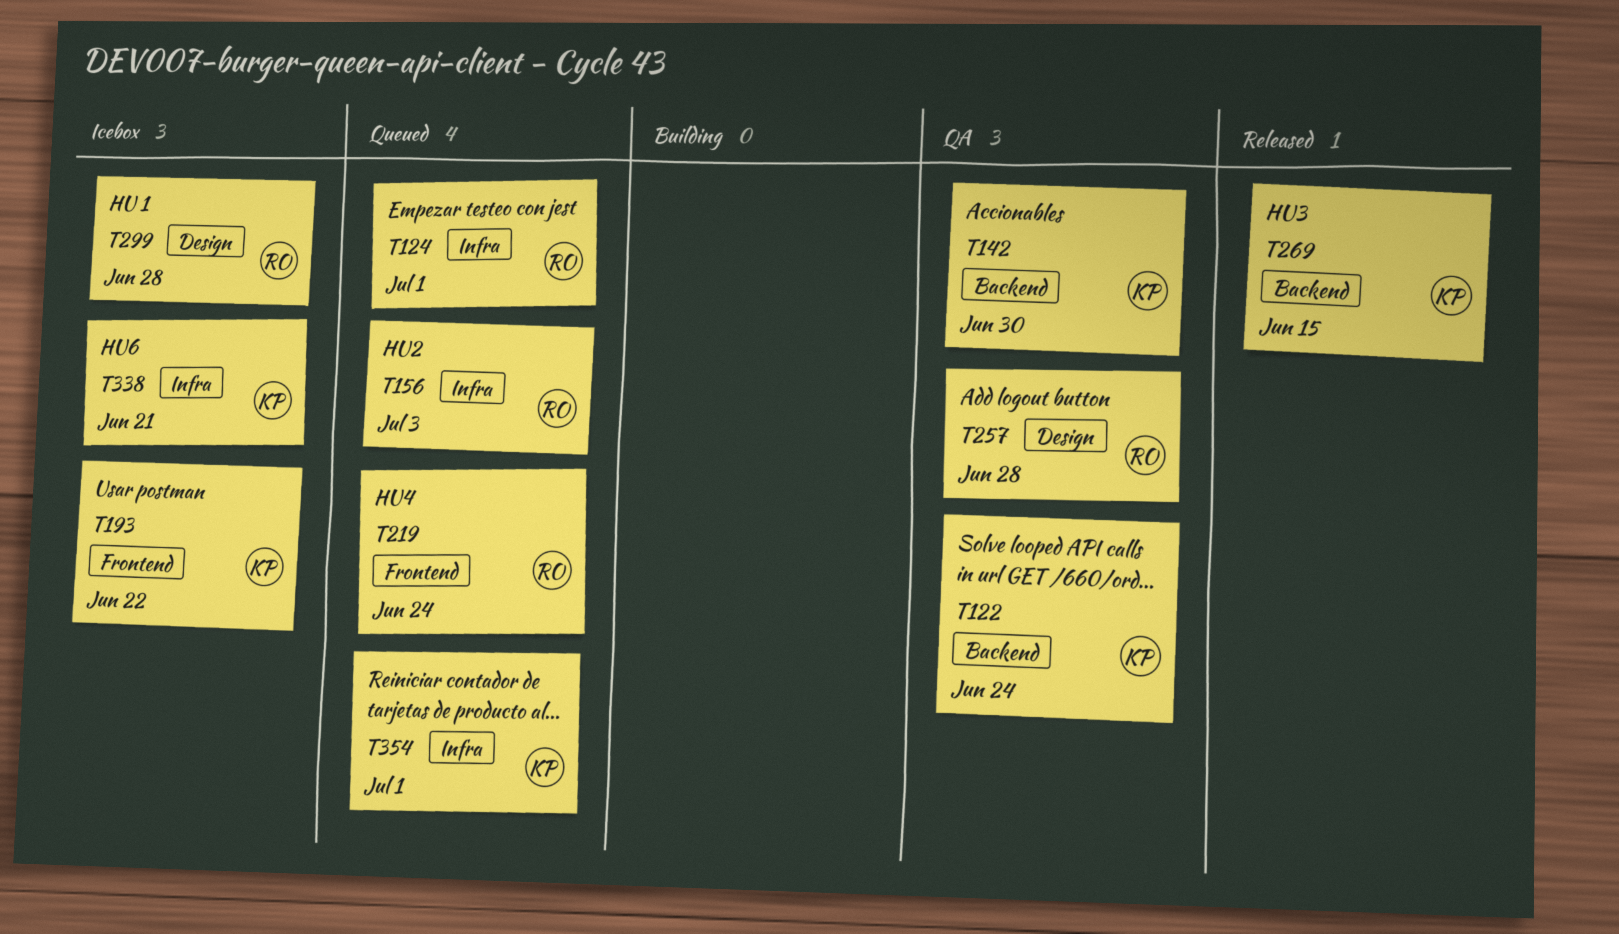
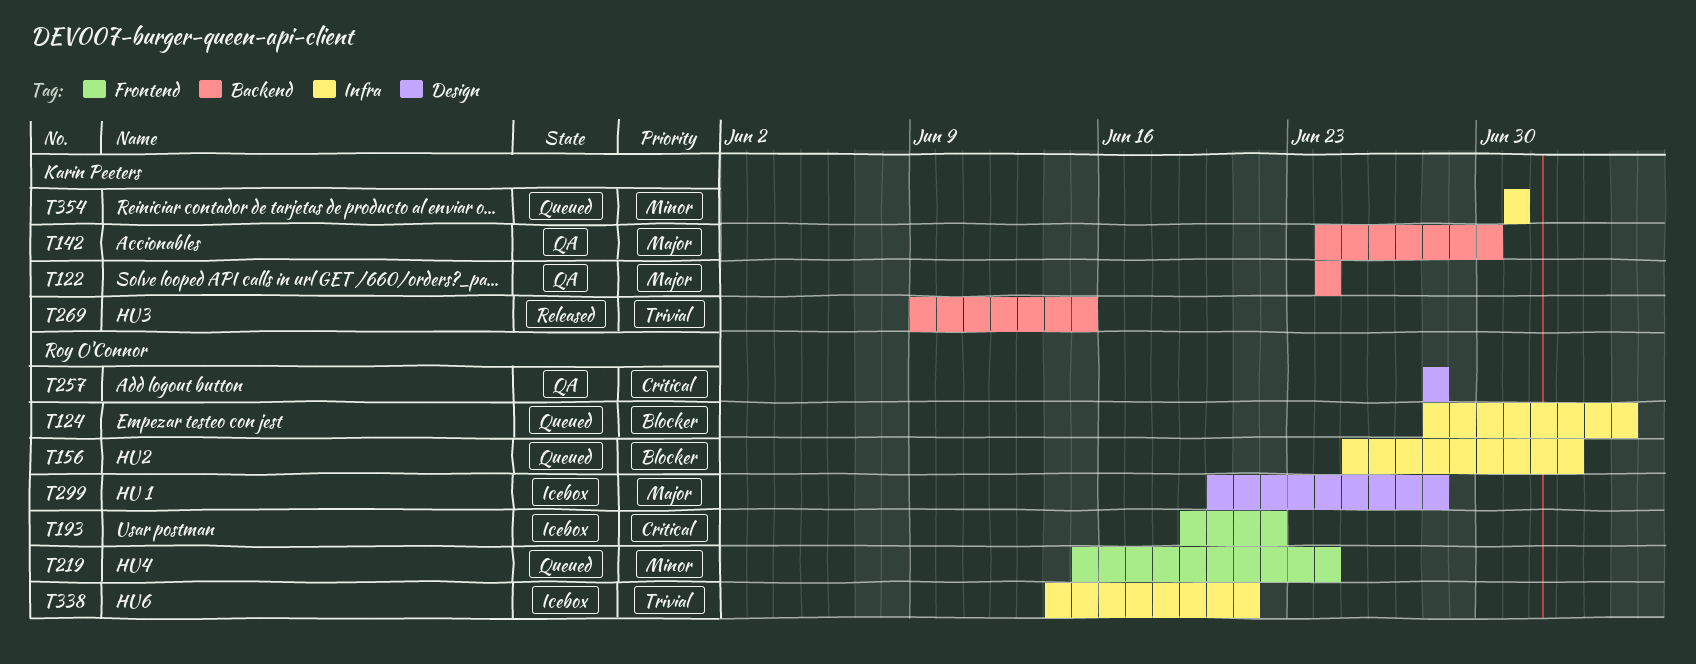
T124, due: Jul 1 -> Jul 5
T193, owner: Karin Peeters -> Roy O'Connor
T338, owner: Karin Peeters -> Roy O'Connor

